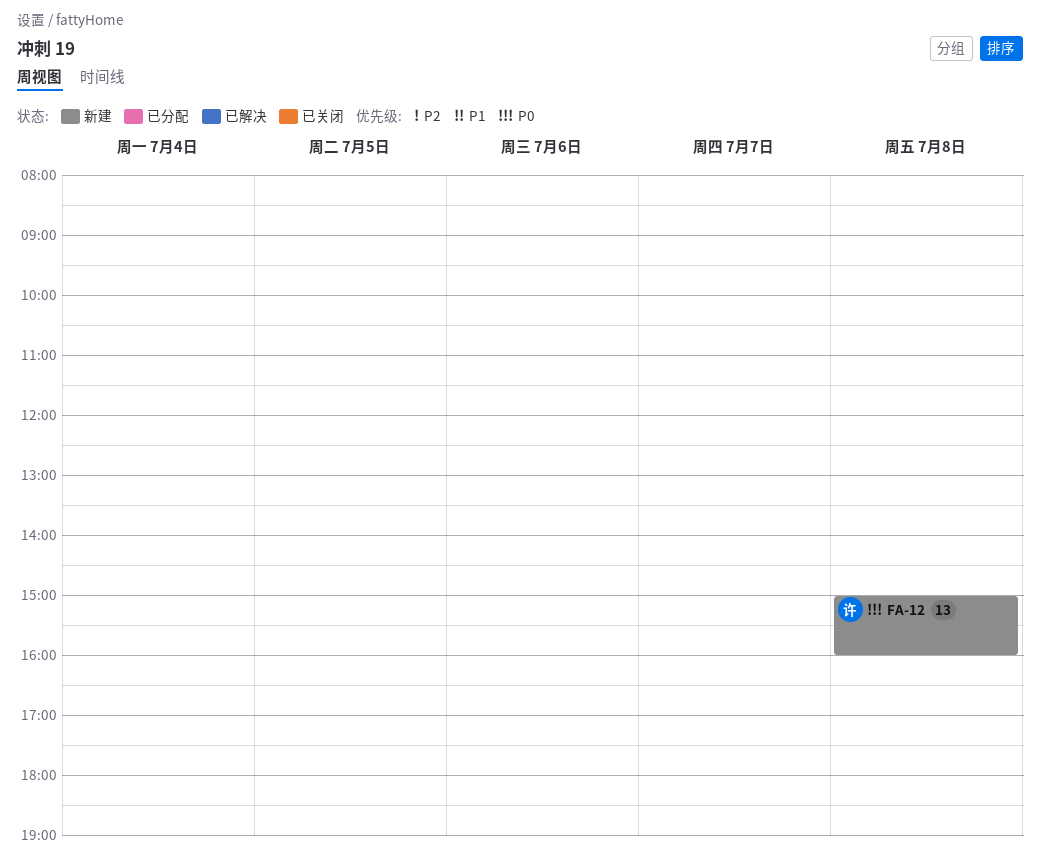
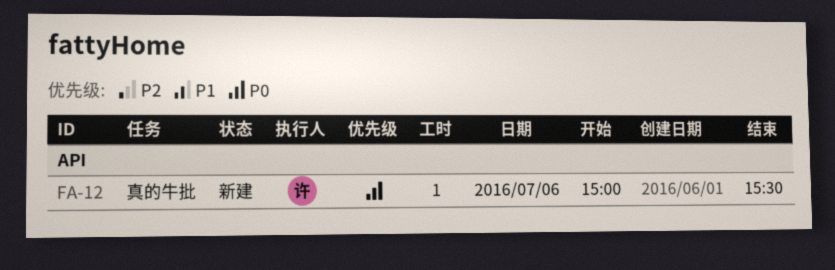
FA-12, estimate: 13 -> 1
FA-12, day: Jul 8 -> Jul 6
FA-12, ends: 16:00 -> 15:30

